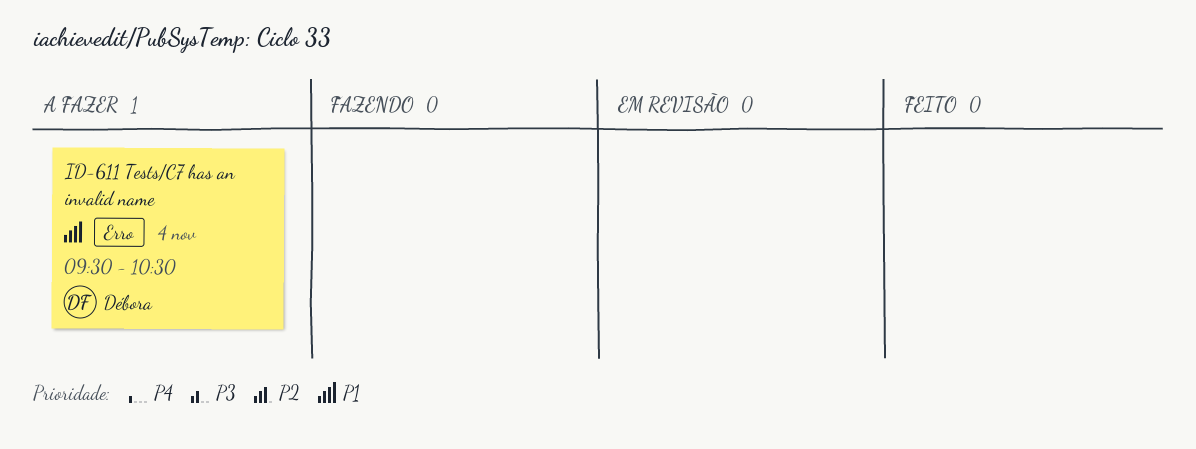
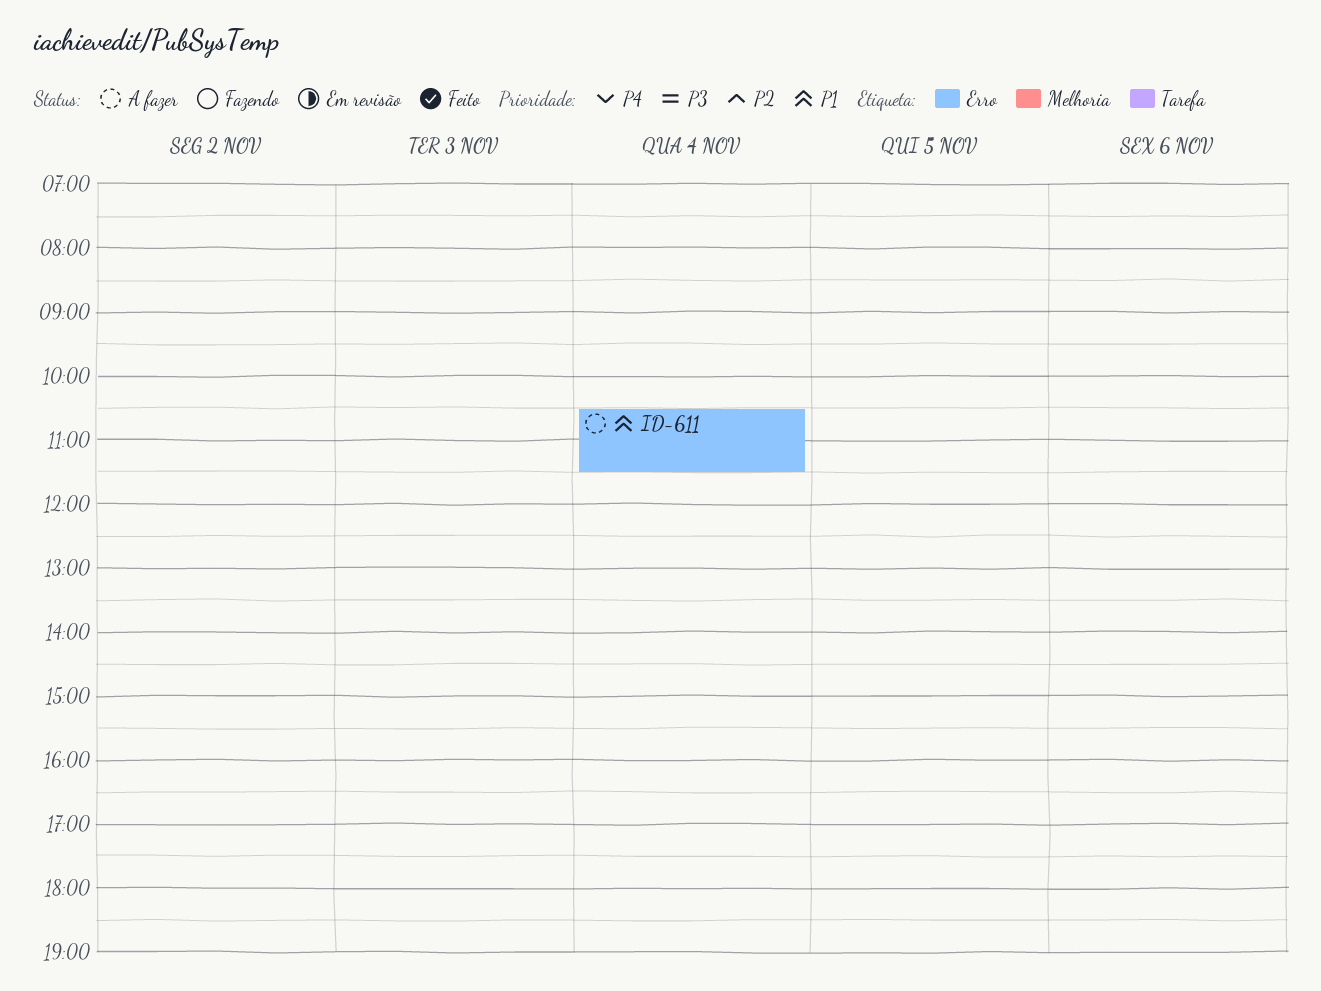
ID-611, begins: 09:30 -> 10:30
ID-611, ends: 10:30 -> 11:30

